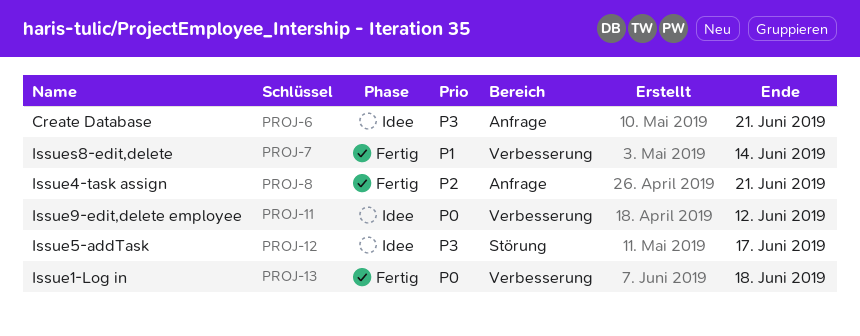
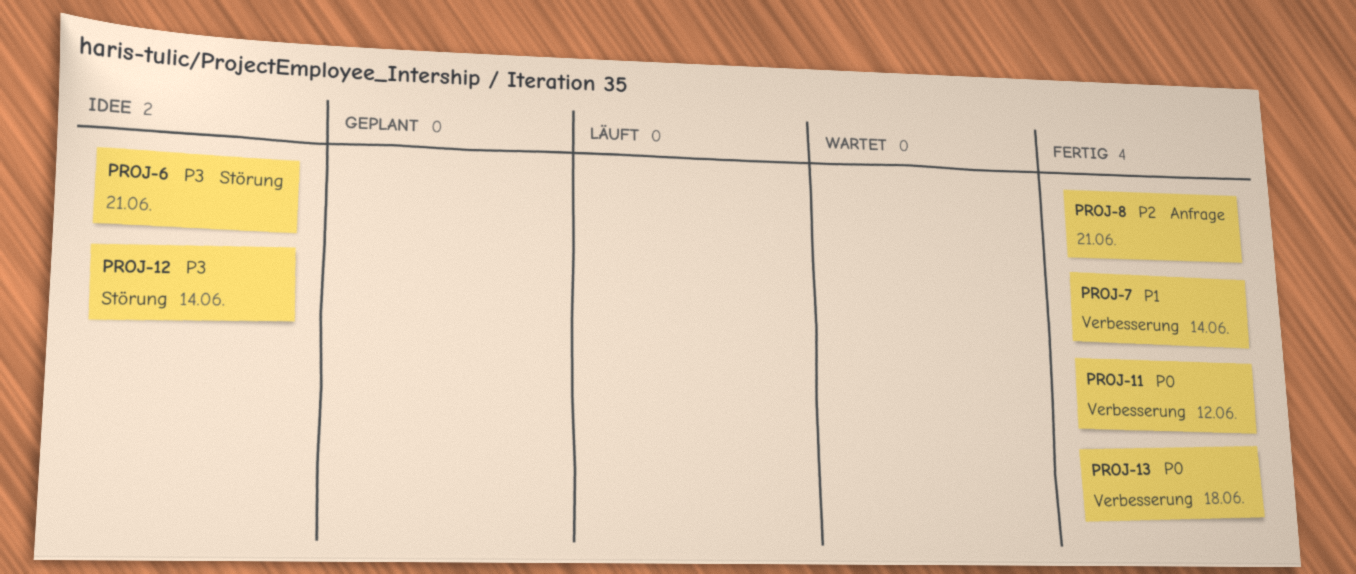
PROJ-6, label: Anfrage -> Störung
PROJ-11, status: Idee -> Fertig
PROJ-12, due: Jun 17 -> Jun 14

